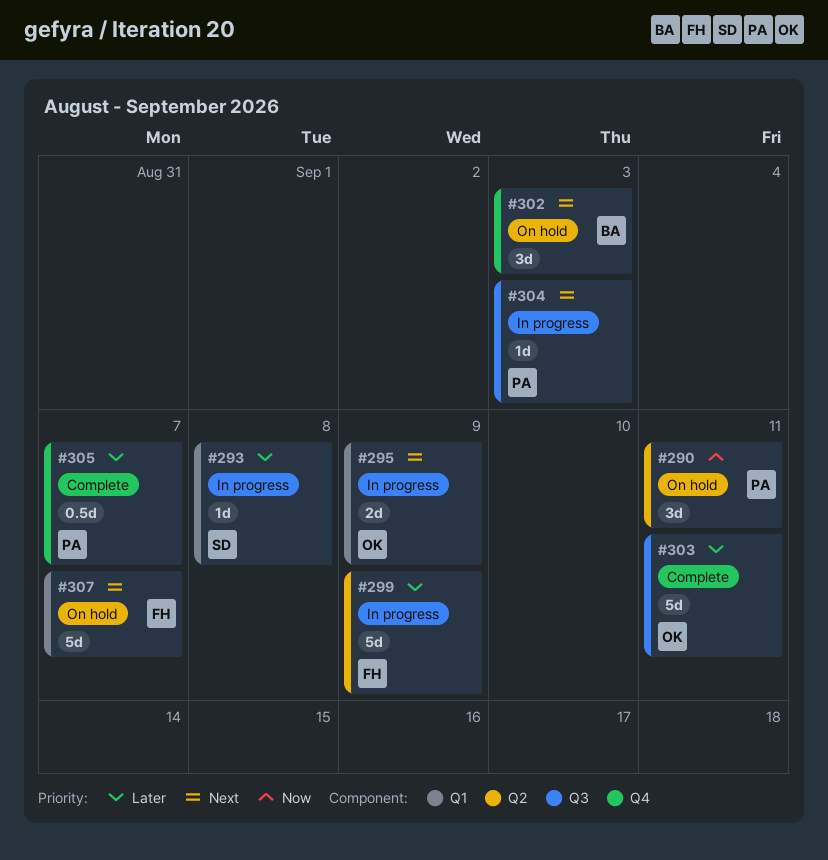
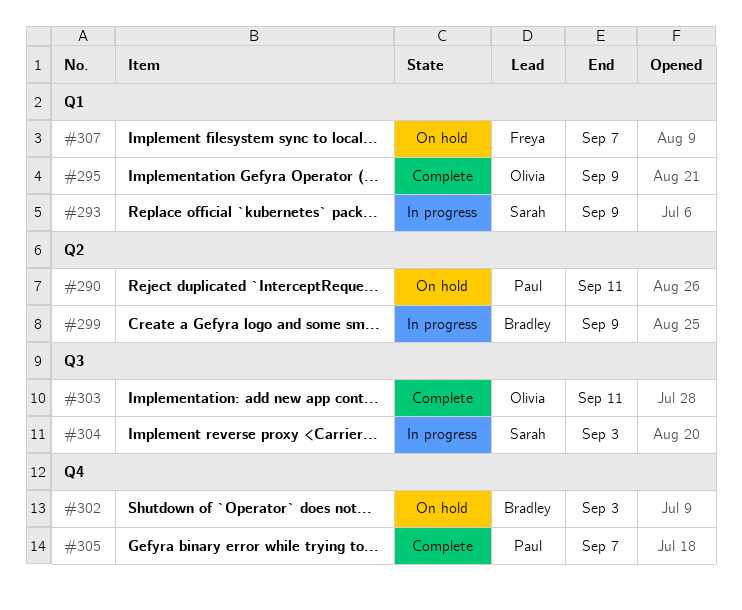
#293, due: Sep 8 -> Sep 9
#295, status: In progress -> Complete
#299, owner: Freya -> Bradley
#304, owner: Paul -> Sarah

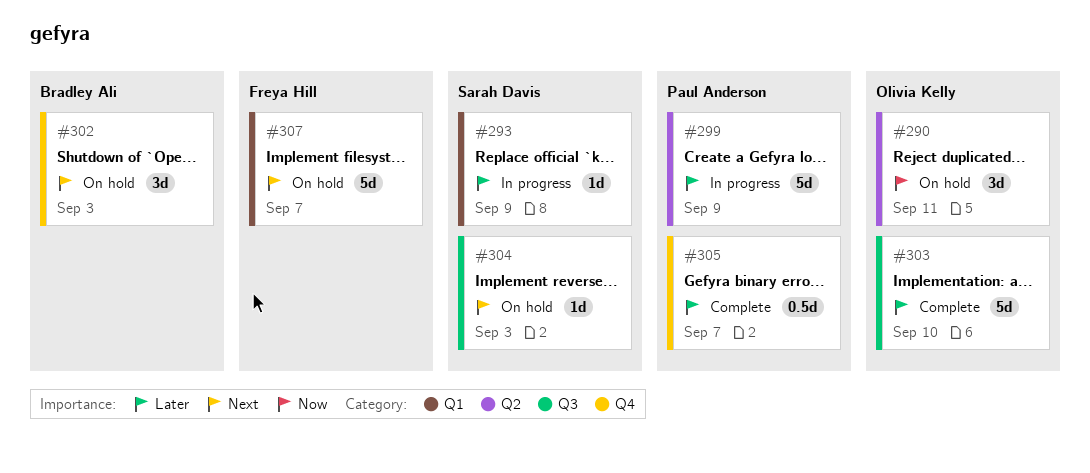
#290, owner: Paul Anderson -> Olivia Kelly
#295: present -> none
#299, owner: Bradley Ali -> Paul Anderson
#303, due: Sep 11 -> Sep 10
#304, status: In progress -> On hold

